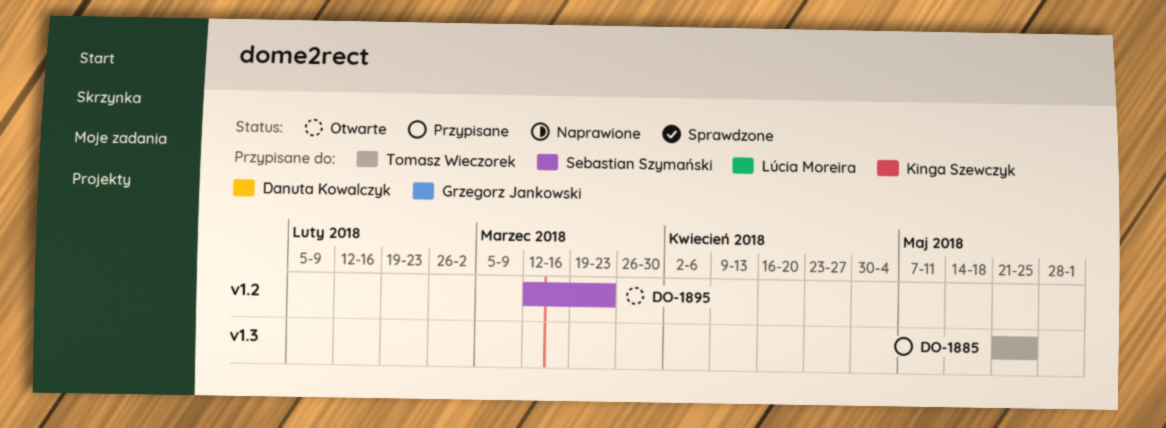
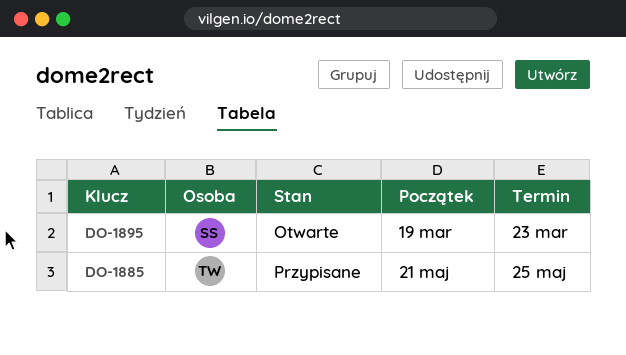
DO-1895, start: Mar 12 -> Mar 19

